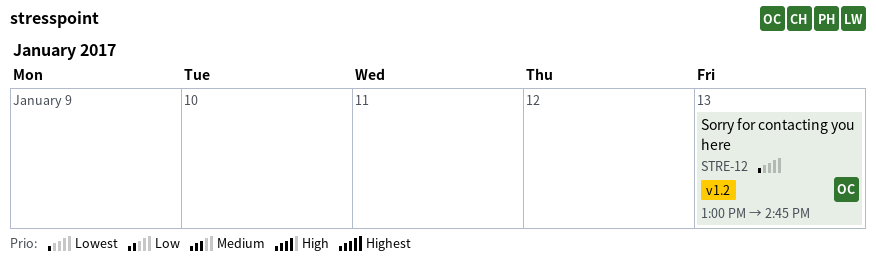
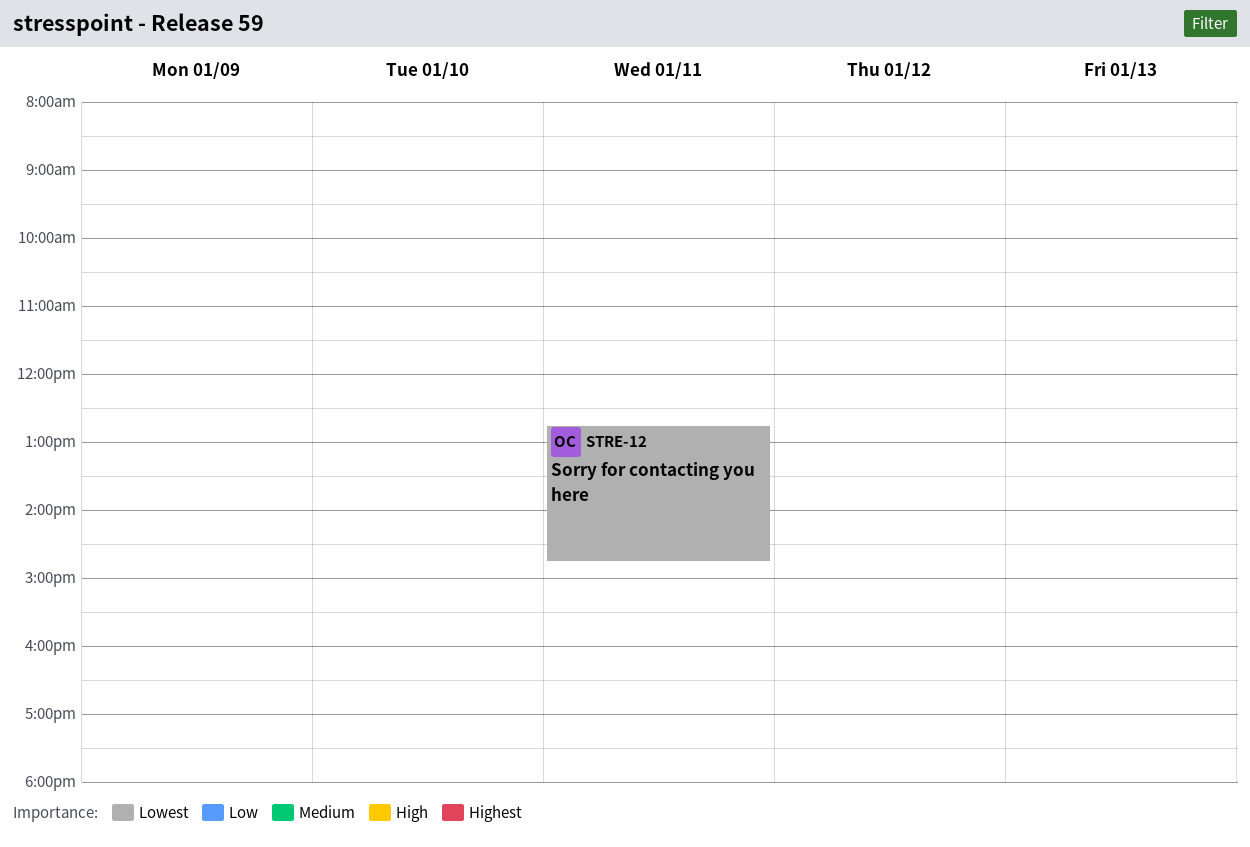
STRE-12, day: Jan 13 -> Jan 11
STRE-12, begins: 13:00 -> 12:45

